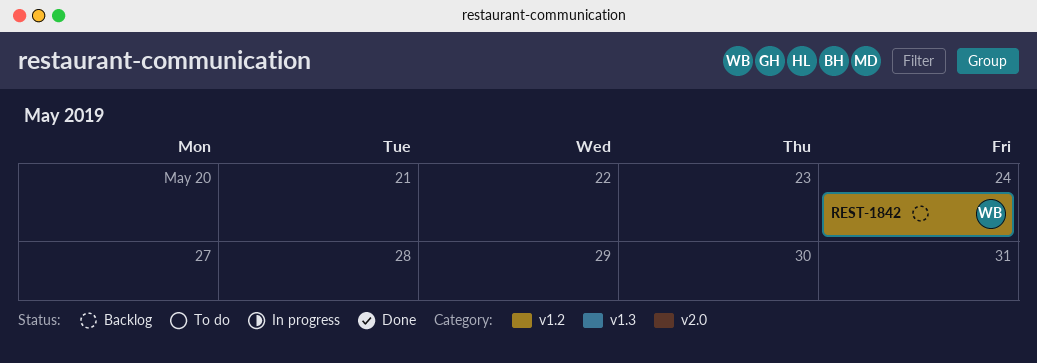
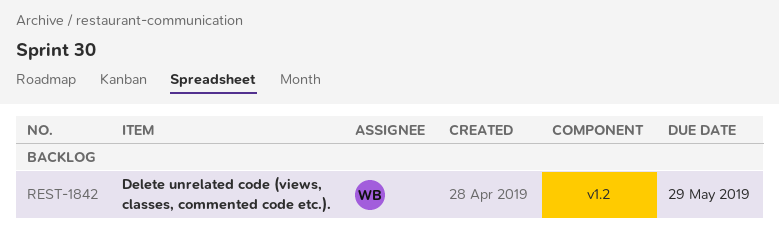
REST-1842, due: May 24 -> May 29

